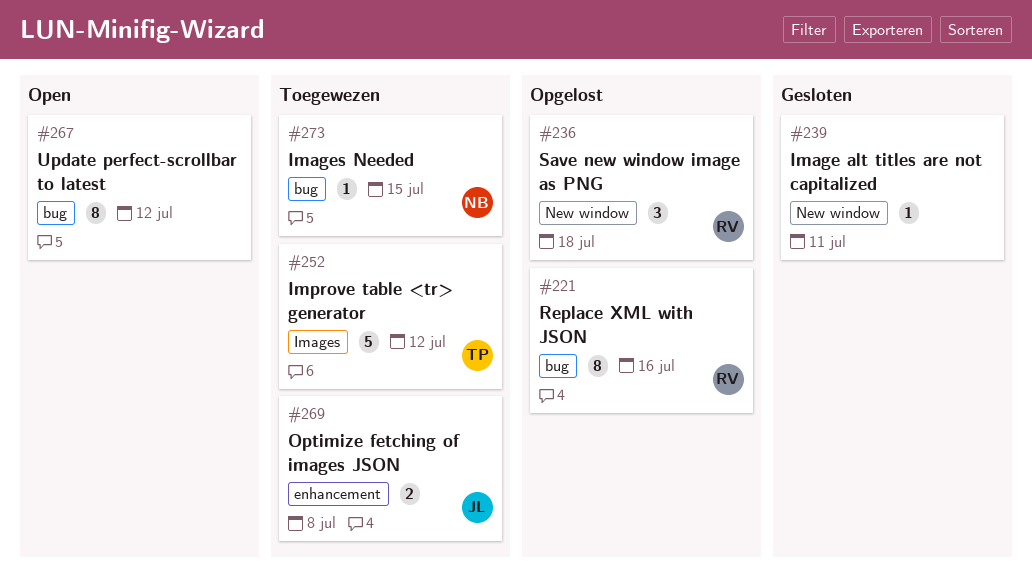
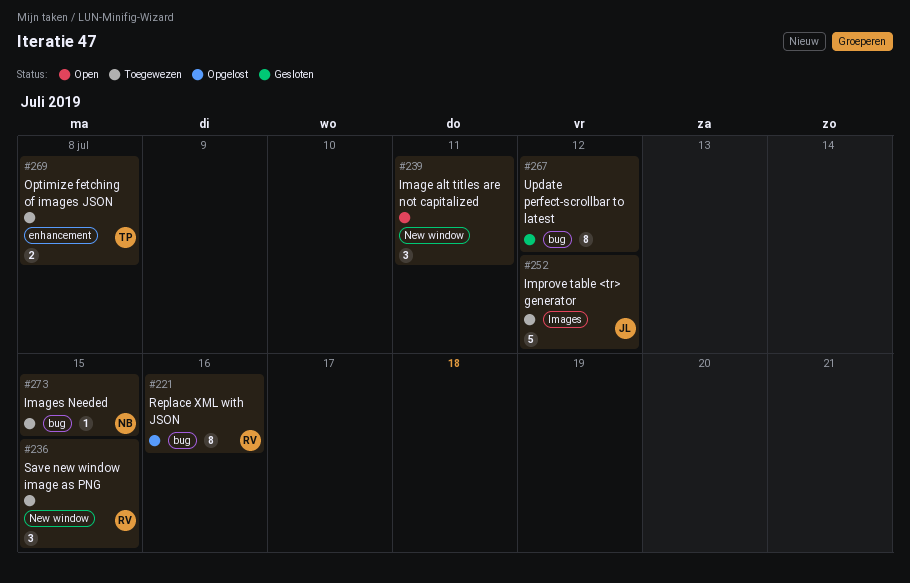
#236, status: Opgelost -> Toegewezen
#236, due: Jul 18 -> Jul 15
#239, status: Gesloten -> Open
#239, estimate: 1 -> 3
#252, owner: TP -> JL
#267, status: Open -> Gesloten
#269, owner: JL -> TP

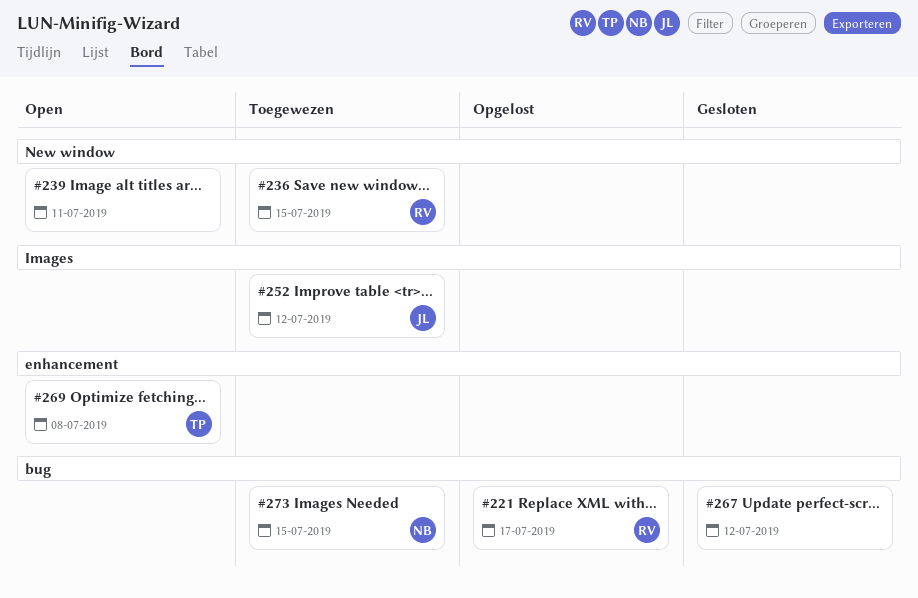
#221, due: Jul 16 -> Jul 17
#269, status: Toegewezen -> Open

